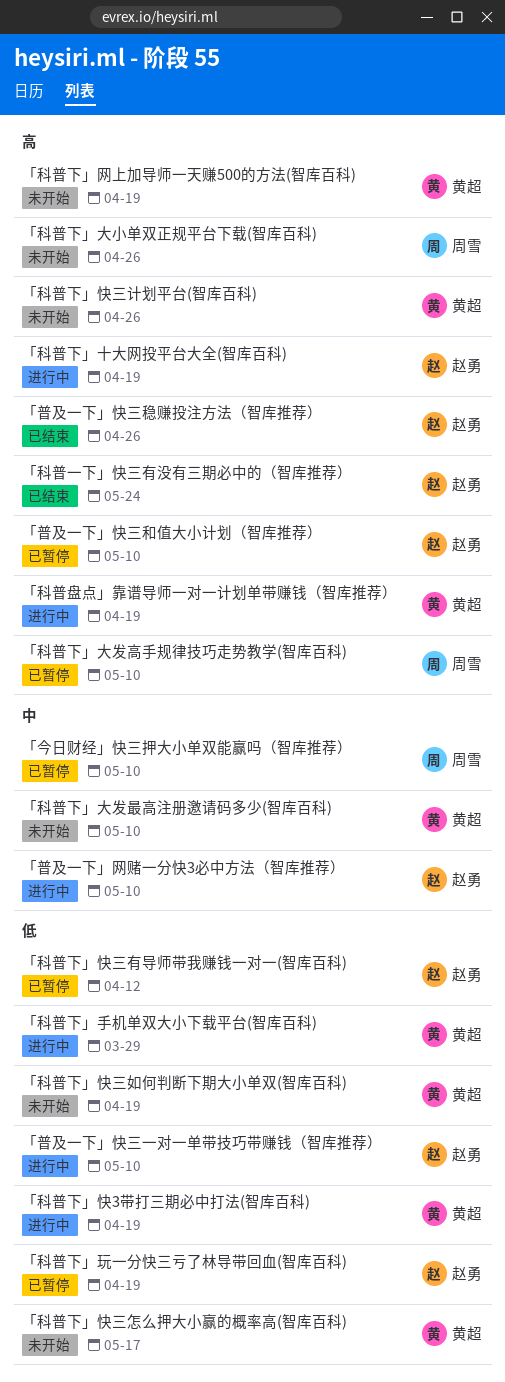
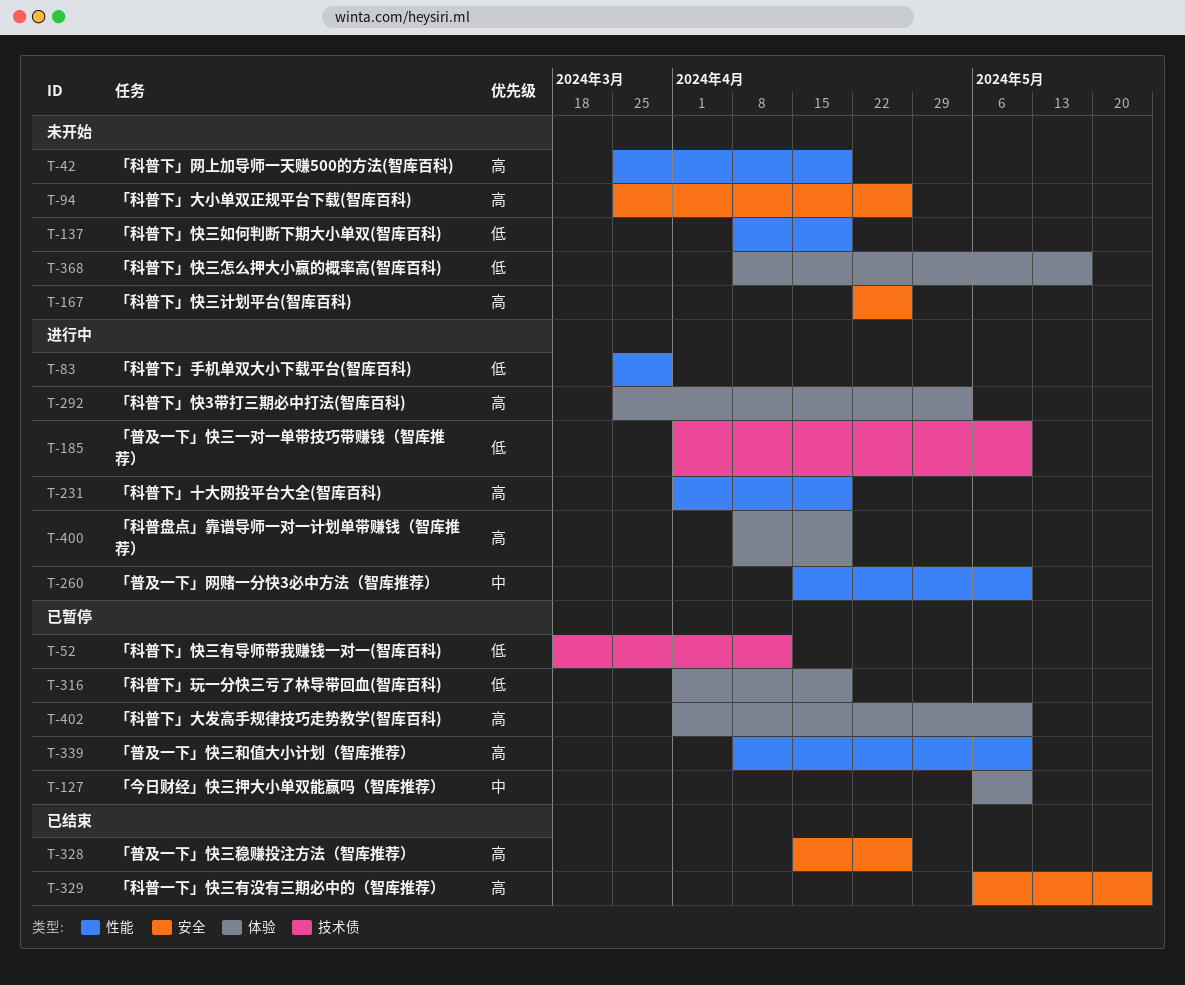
「科普下」大发最高注册邀请码多少(智库百科): present -> none
「科普下」快3带打三期必中打法(智库百科), priority: 低 -> 高
「科普下」快3带打三期必中打法(智库百科), due: Apr 19 -> May 3

